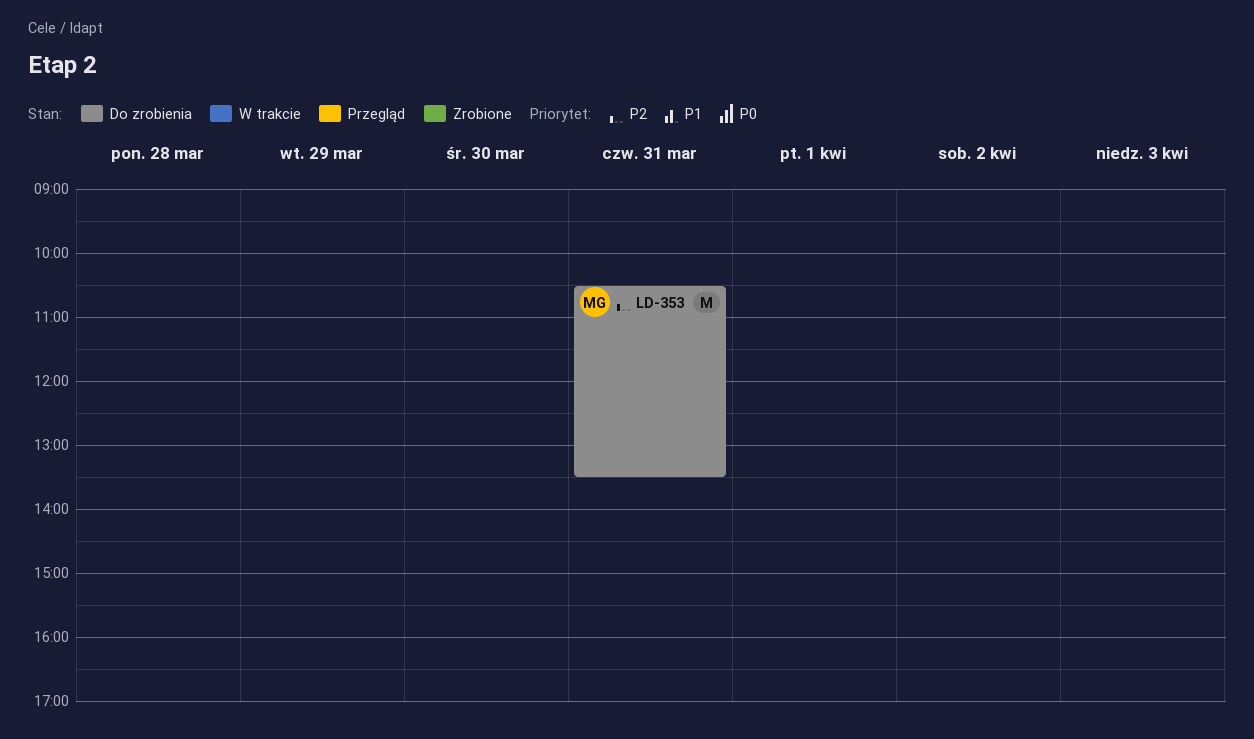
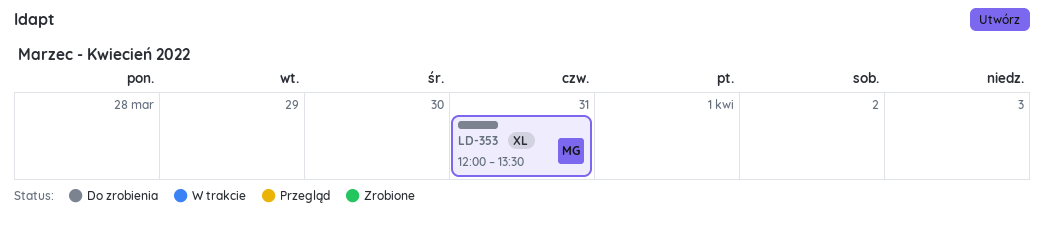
LD-353, estimate: M -> XL
LD-353, begins: 10:30 -> 12:00

